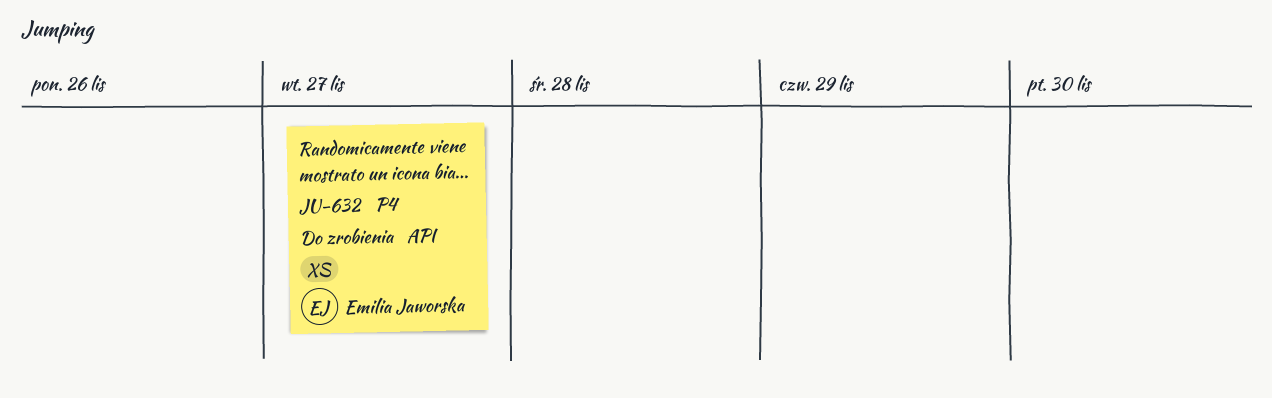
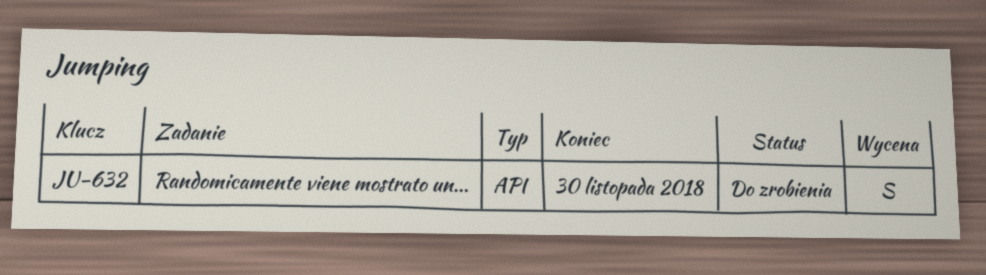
JU-632, estimate: XS -> S
JU-632, due: Nov 27 -> Nov 30

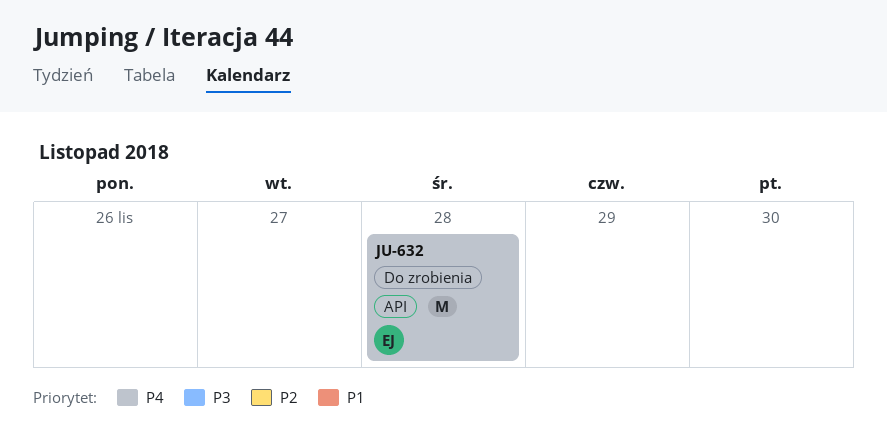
JU-632, estimate: S -> M
JU-632, due: Nov 30 -> Nov 28

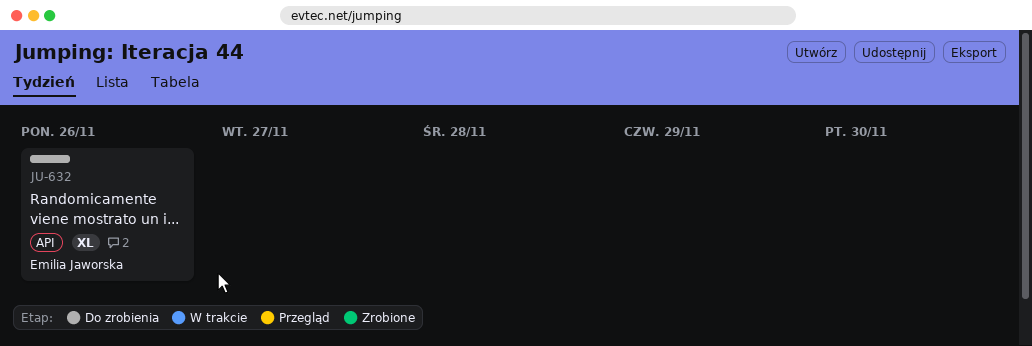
JU-632, estimate: M -> XL
JU-632, due: Nov 28 -> Nov 26

